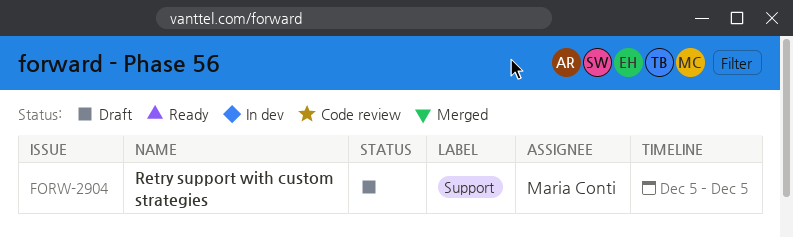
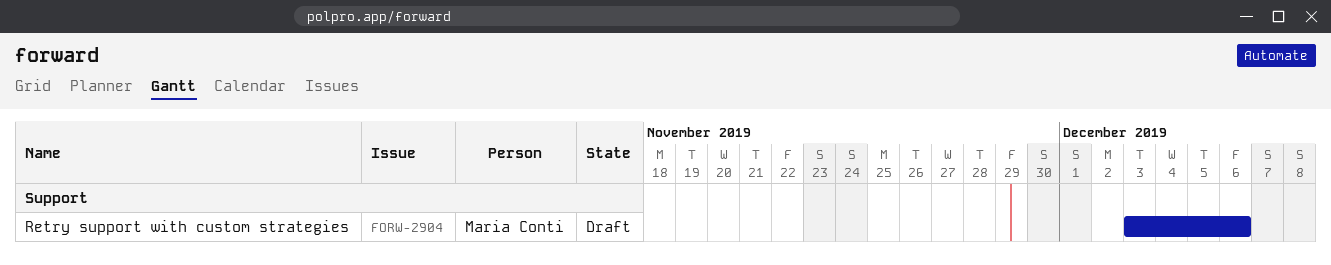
FORW-2904, start: Dec 5 -> Dec 3
FORW-2904, due: Dec 5 -> Dec 6

